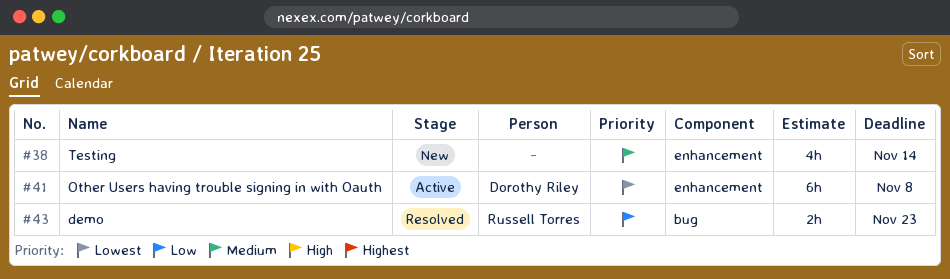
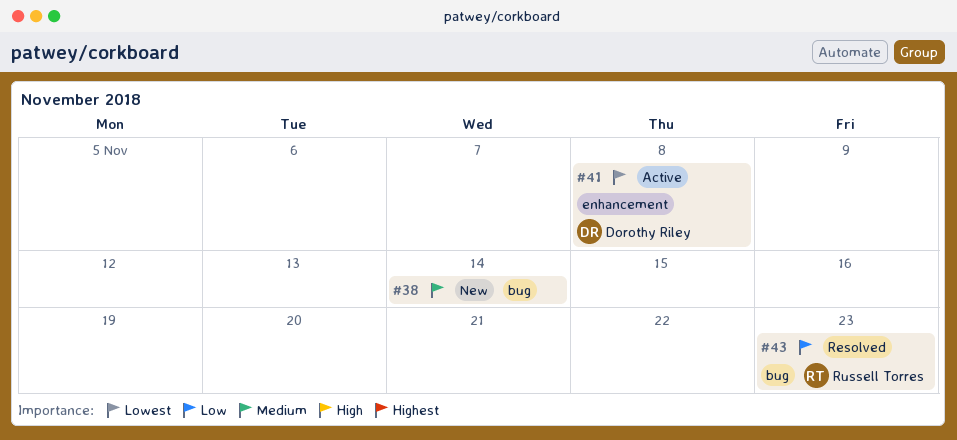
#38, label: enhancement -> bug

